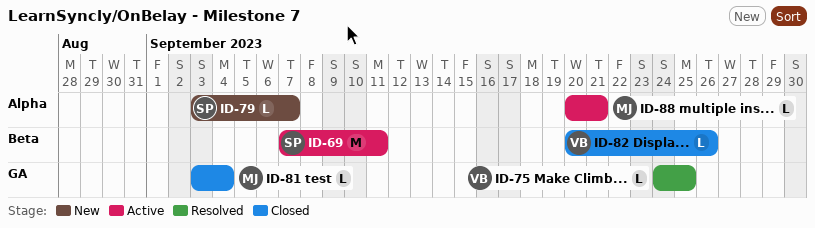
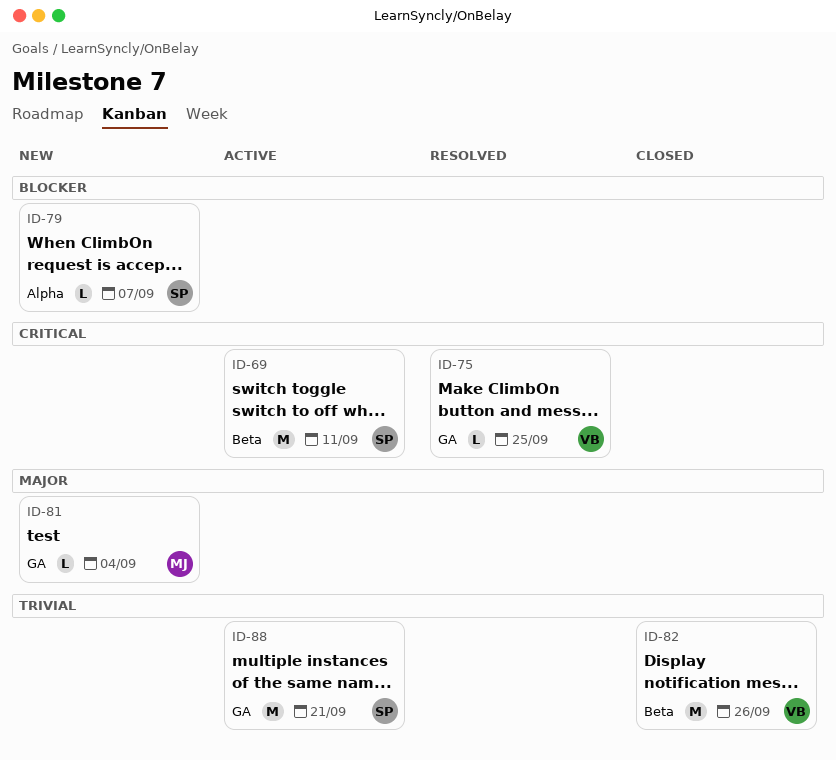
ID-81, status: Closed -> New
ID-82, estimate: L -> M
ID-88, owner: MJ -> SP
ID-88, label: Alpha -> GA
ID-88, estimate: L -> M

